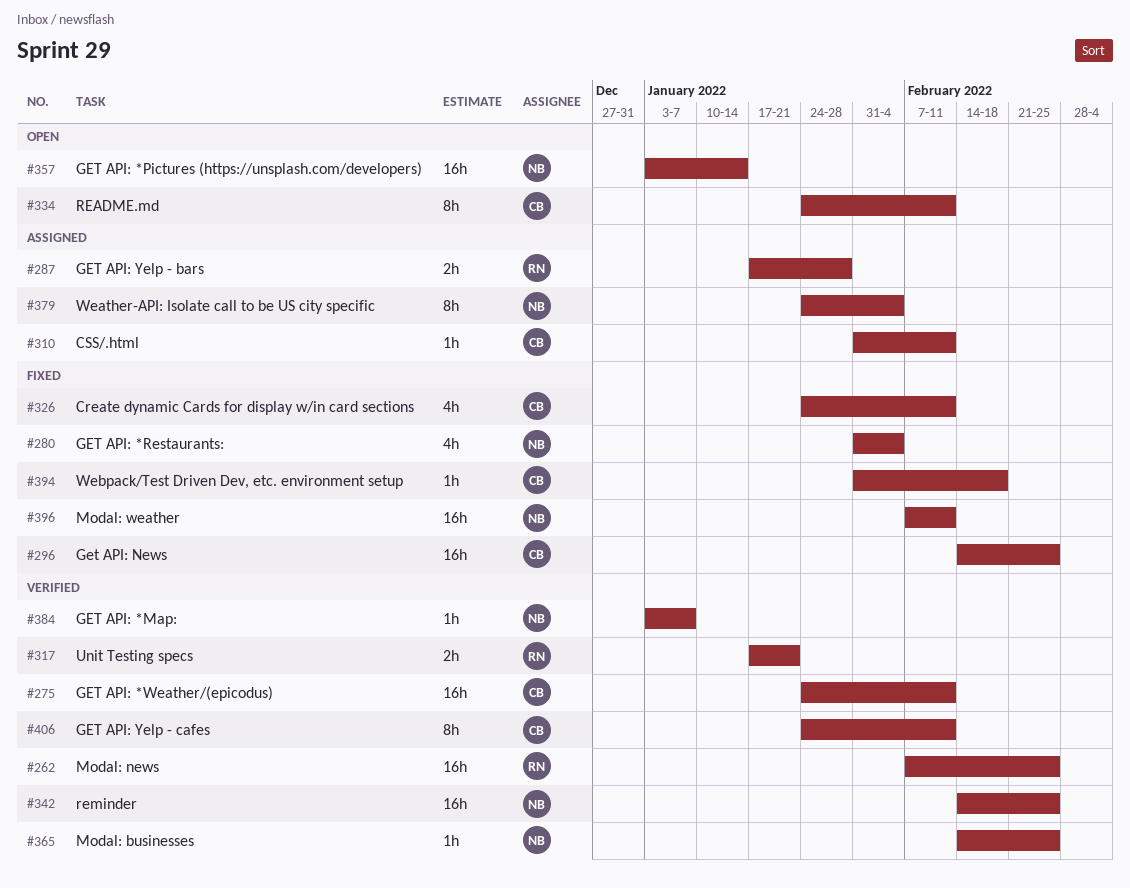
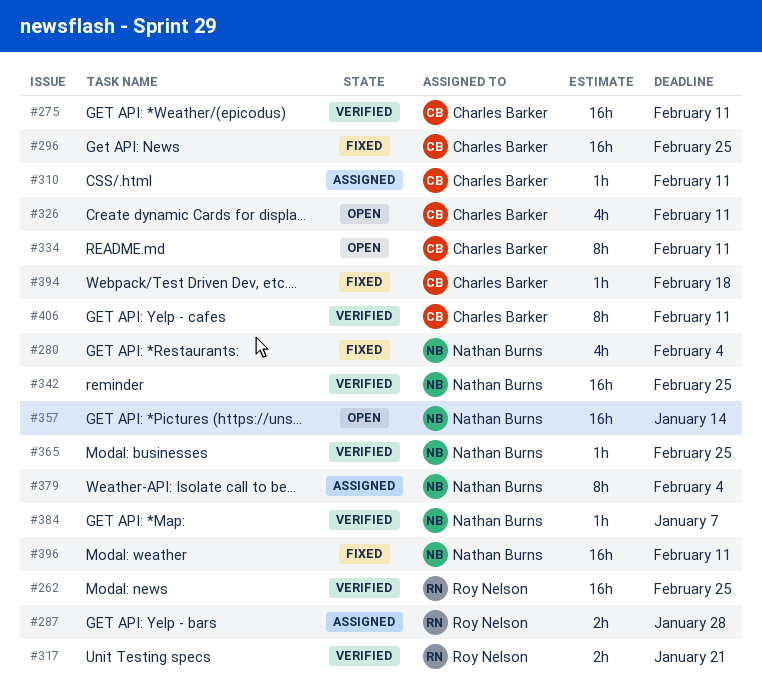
#326, status: Fixed -> Open

